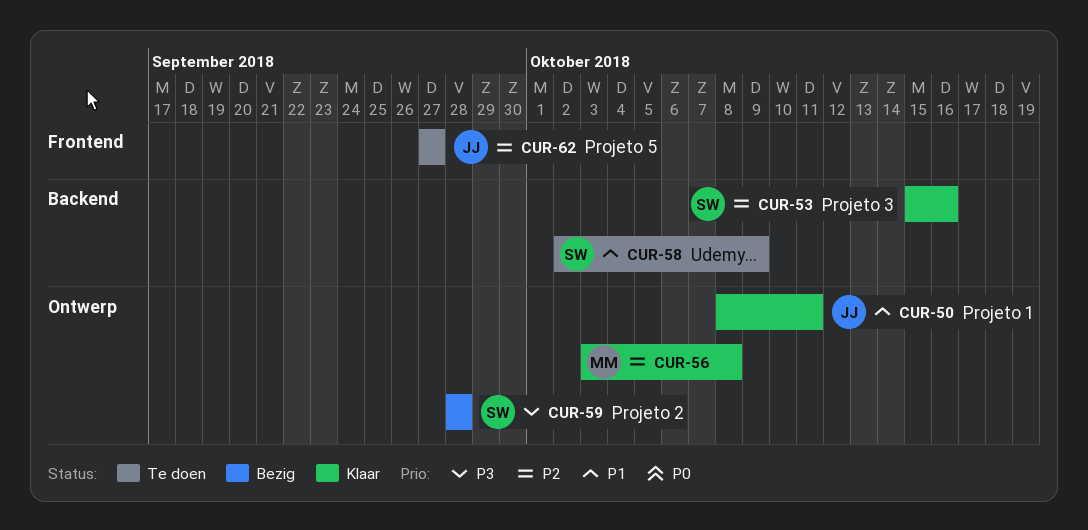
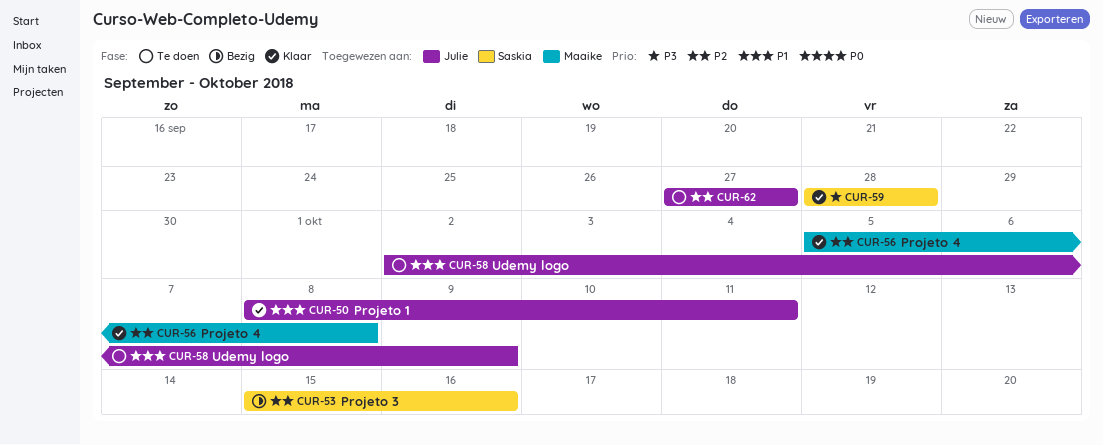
CUR-53, status: Klaar -> Bezig
CUR-56, start: Oct 3 -> Oct 5
CUR-58, owner: Saskia -> Julie
CUR-59, status: Bezig -> Klaar

